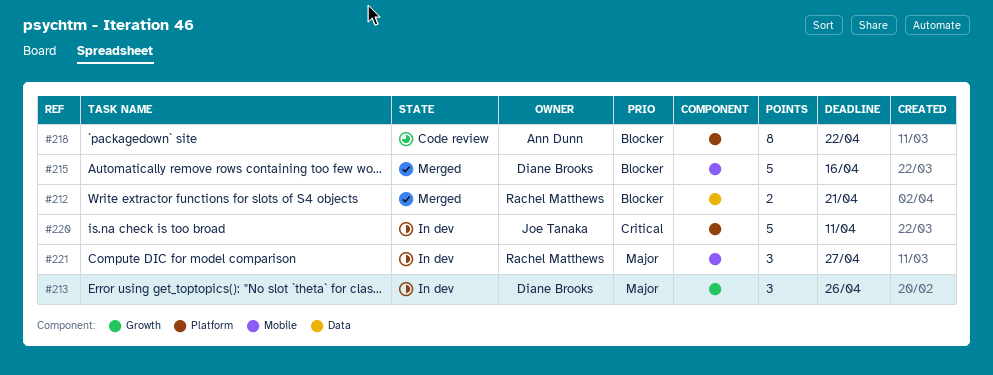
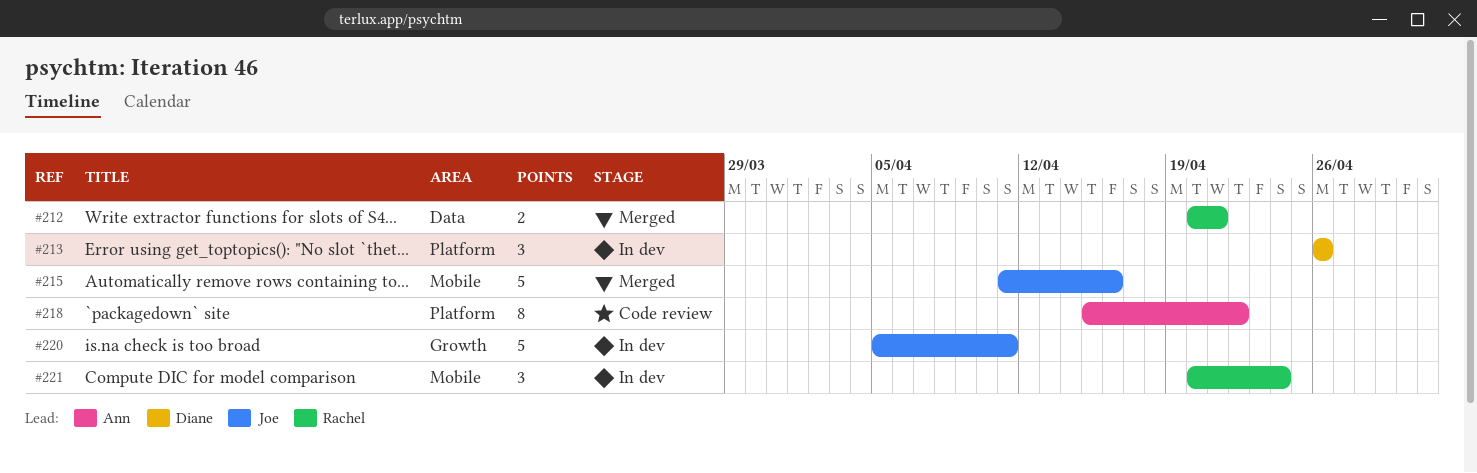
#213, label: Growth -> Platform
#215, owner: Diane Brooks -> Joe Tanaka
#220, label: Platform -> Growth
#221, due: Apr 27 -> Apr 24

